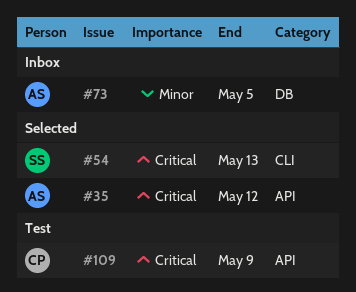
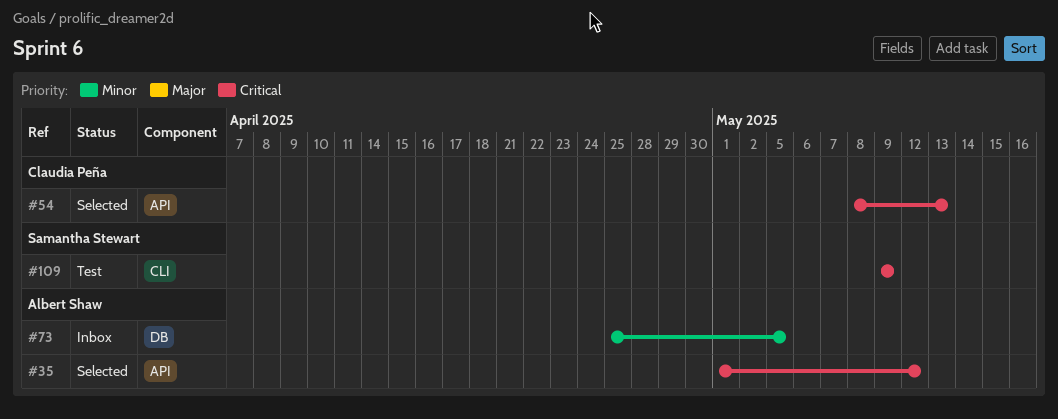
#54, owner: Samantha Stewart -> Claudia Peña
#54, label: CLI -> API
#109, owner: Claudia Peña -> Samantha Stewart
#109, label: API -> CLI

